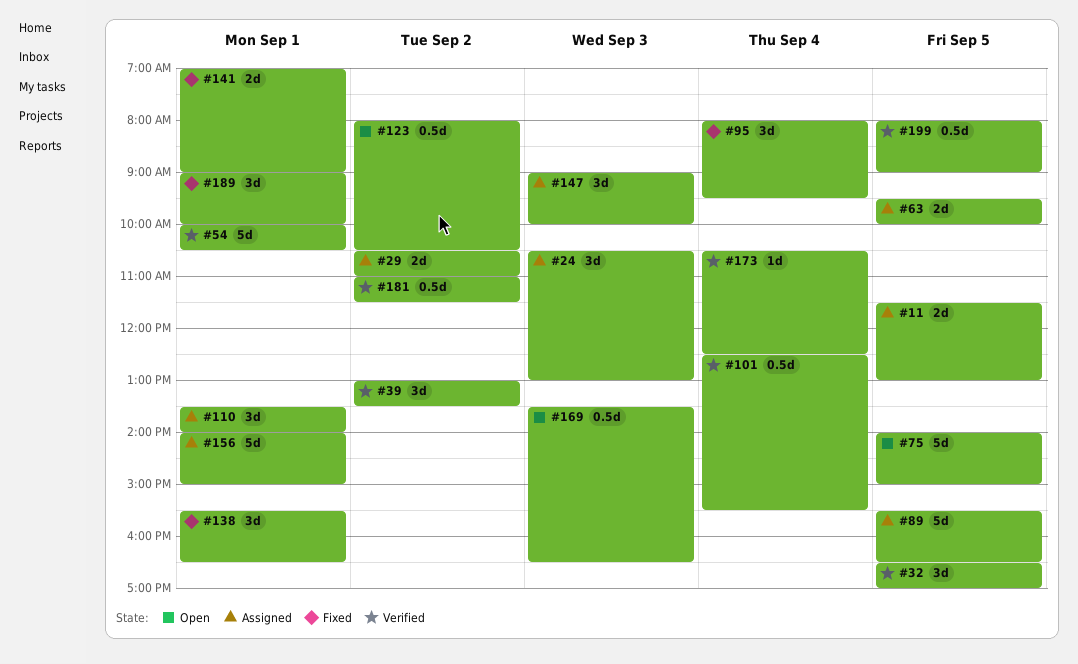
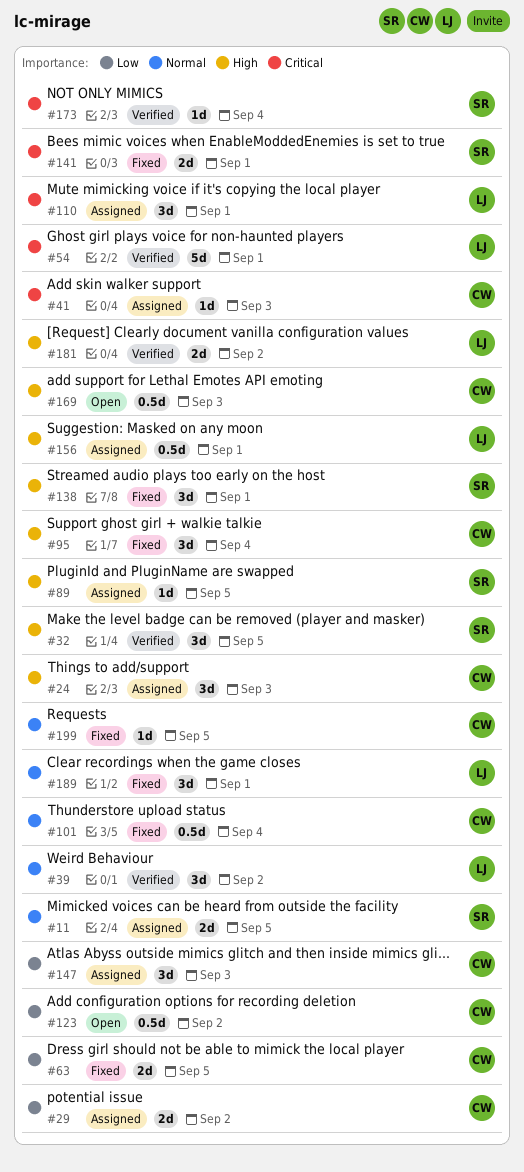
#41: none -> present
#63, status: Assigned -> Fixed
#75: present -> none
#89, estimate: 5d -> 1d
#101, status: Verified -> Fixed
#156, estimate: 5d -> 0.5d
#181, estimate: 0.5d -> 2d
#199, status: Verified -> Fixed
#199, estimate: 0.5d -> 1d

